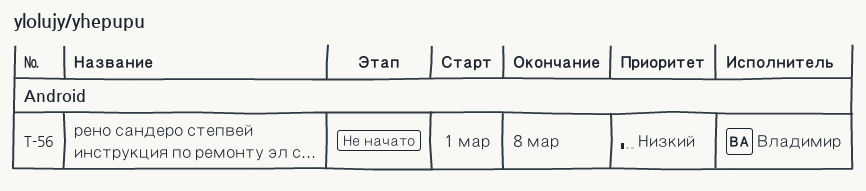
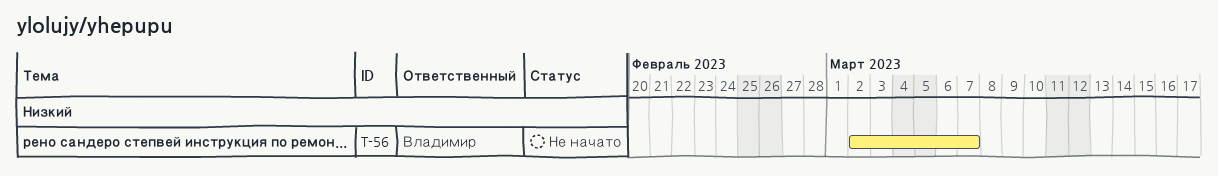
T-56, start: Mar 1 -> Mar 2
T-56, due: Mar 8 -> Mar 7

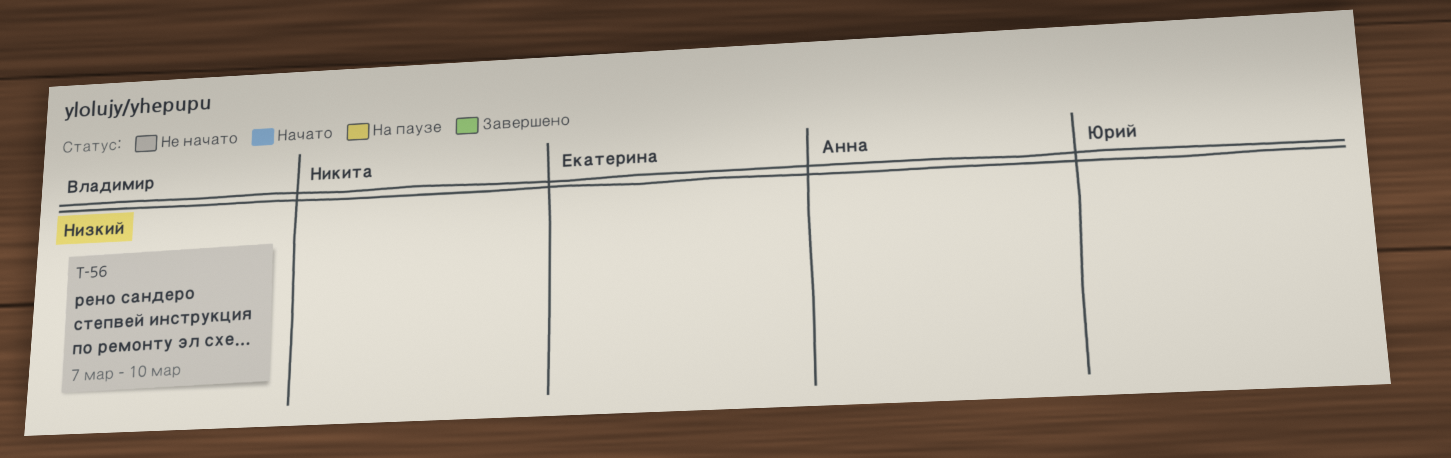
T-56, start: Mar 2 -> Mar 7
T-56, due: Mar 7 -> Mar 10

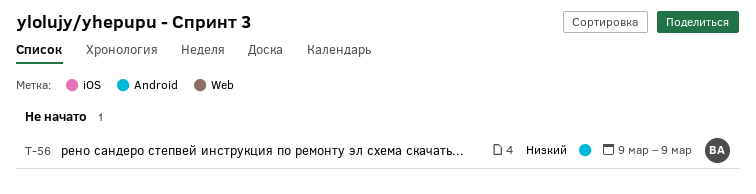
T-56, start: Mar 7 -> Mar 9
T-56, due: Mar 10 -> Mar 9

